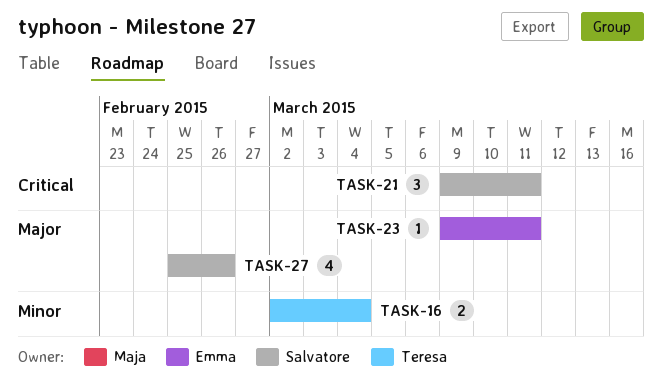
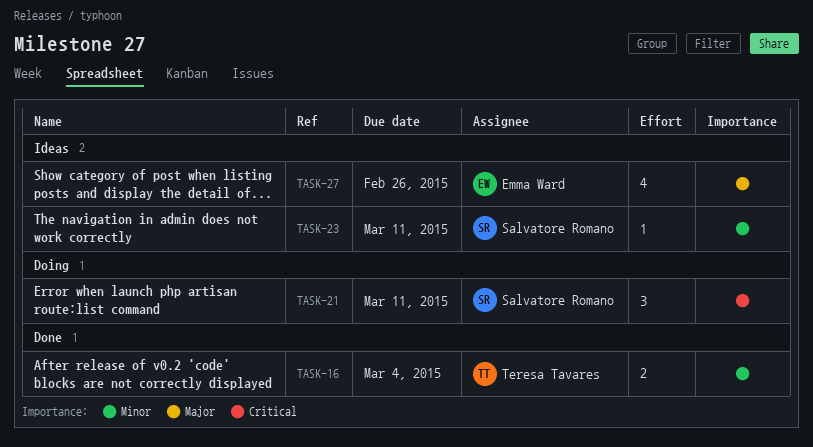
TASK-23, owner: Emma Ward -> Salvatore Romano
TASK-23, priority: Major -> Minor
TASK-27, owner: Salvatore Romano -> Emma Ward

